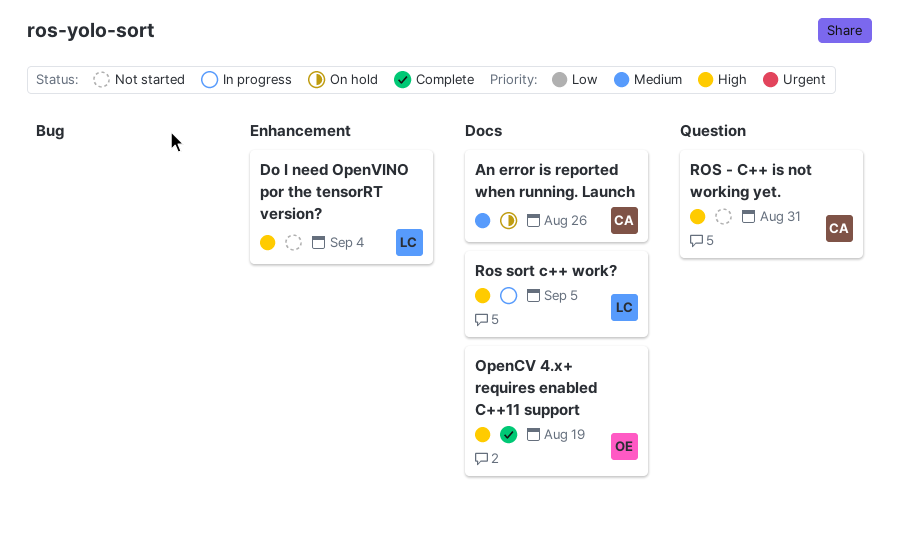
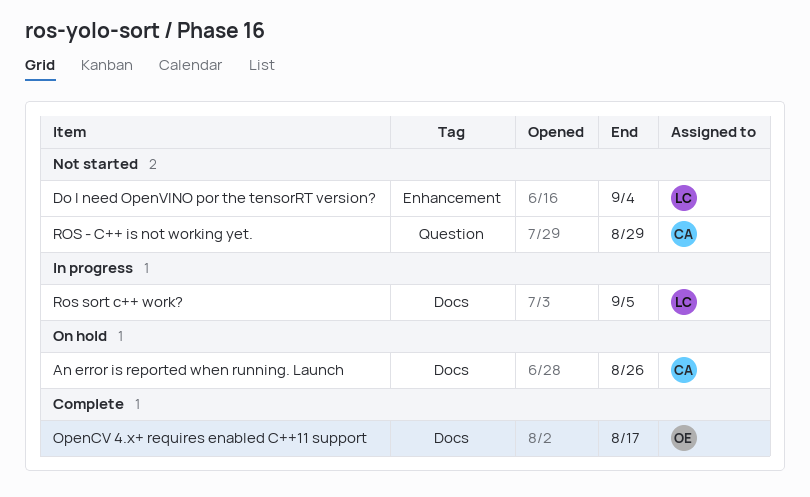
OpenCV 4.x+ requires enabled C++11 support, due: Aug 19 -> Aug 17
ROS - C++ is not working yet., due: Aug 31 -> Aug 29

